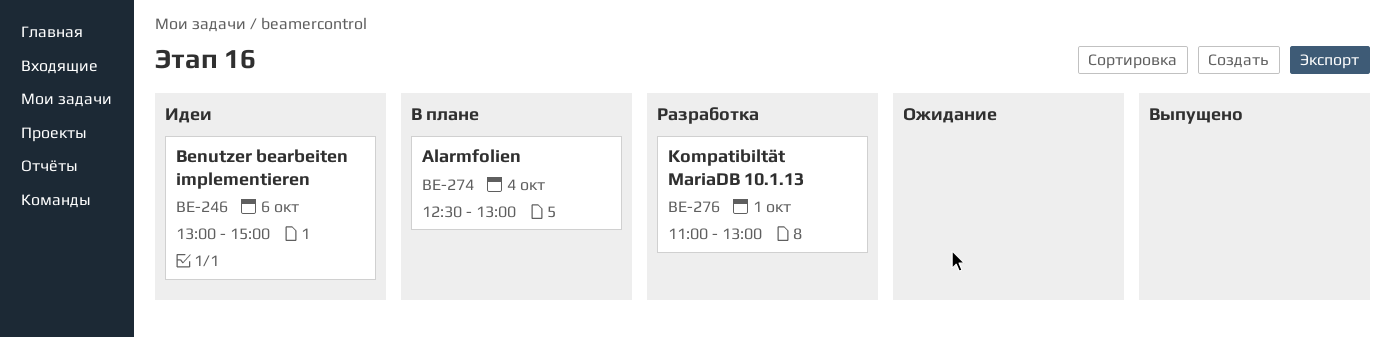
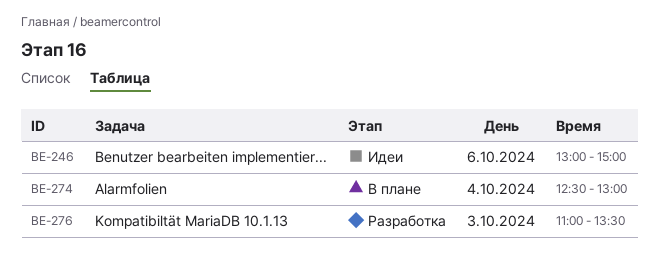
BE-276, day: Oct 1 -> Oct 3
BE-276, ends: 13:00 -> 13:30

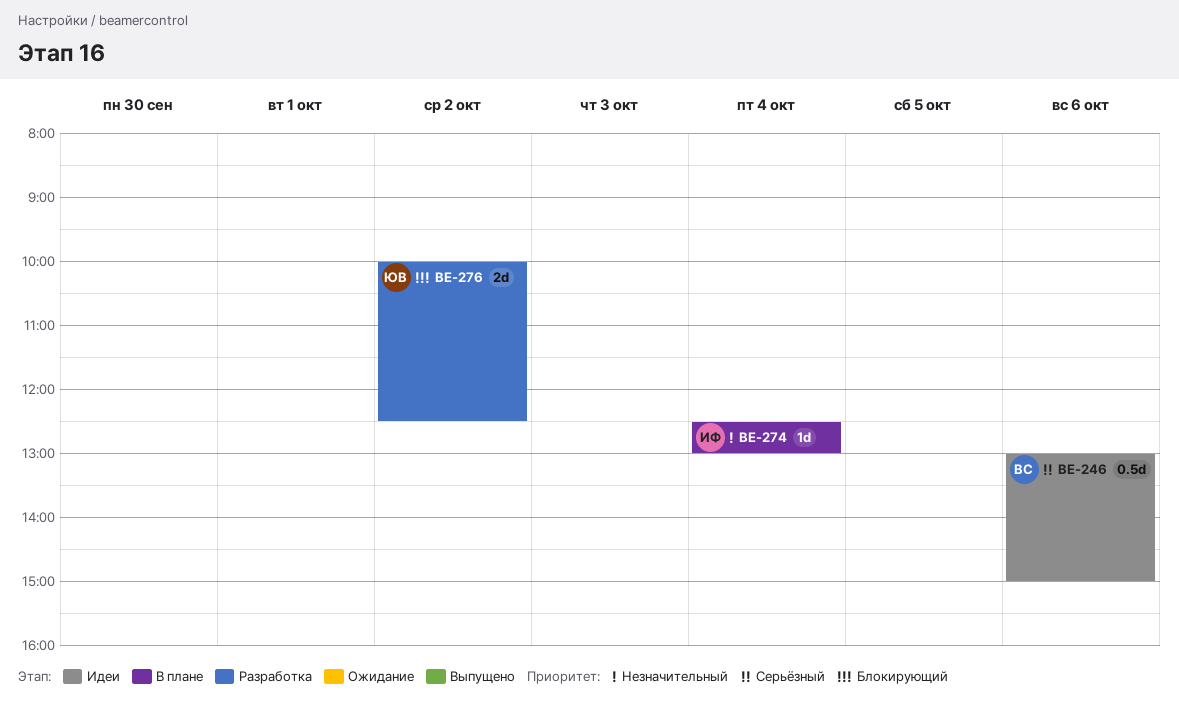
BE-276, day: Oct 3 -> Oct 2
BE-276, begins: 11:00 -> 10:00
BE-276, ends: 13:30 -> 12:30

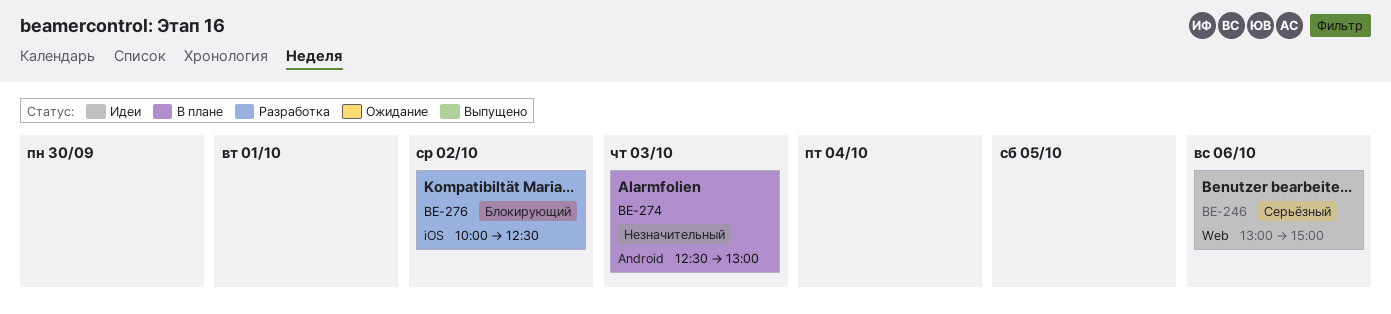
BE-274, day: Oct 4 -> Oct 3

